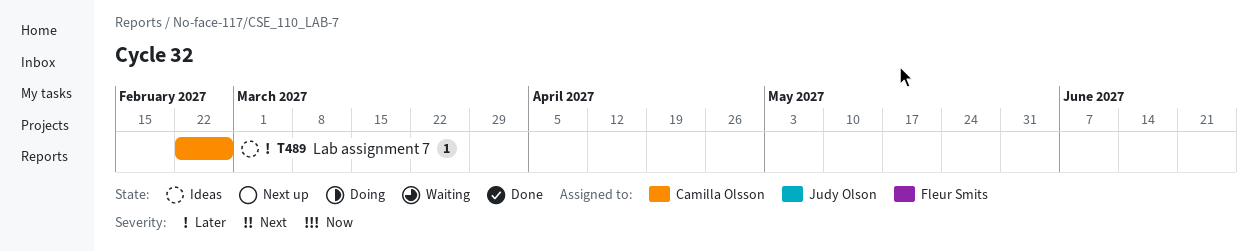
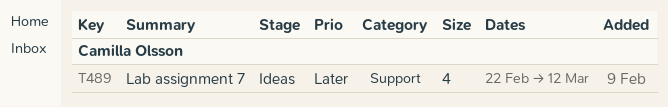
T489, estimate: 1 -> 4
T489, due: Feb 26 -> Mar 12

